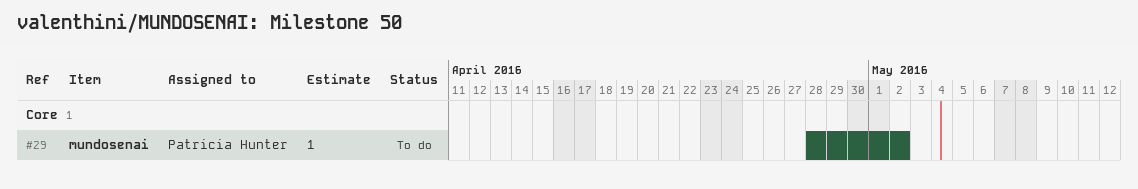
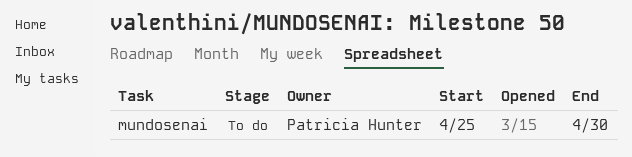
mundosenai, start: Apr 28 -> Apr 25
mundosenai, due: May 2 -> Apr 30

